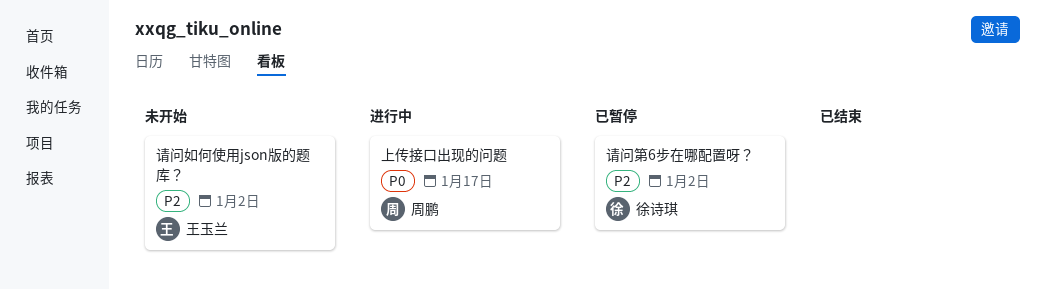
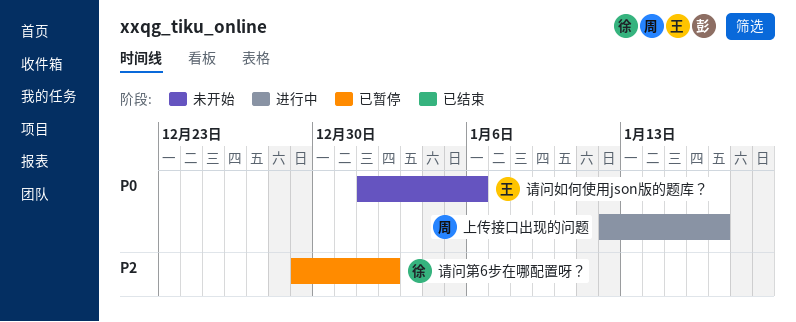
请问如何使用json版的题库？, priority: P2 -> P0
请问如何使用json版的题库？, due: Jan 2 -> Jan 6

